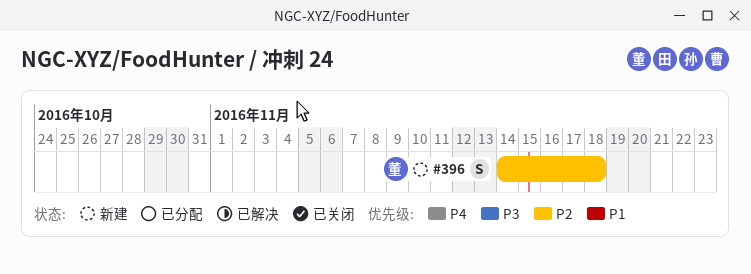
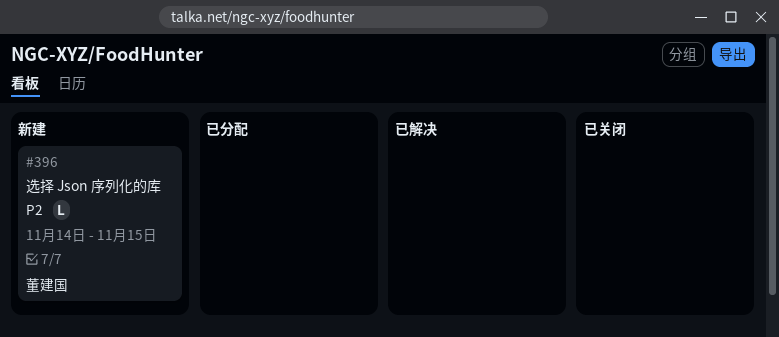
#396, estimate: S -> L
#396, due: Nov 18 -> Nov 15

